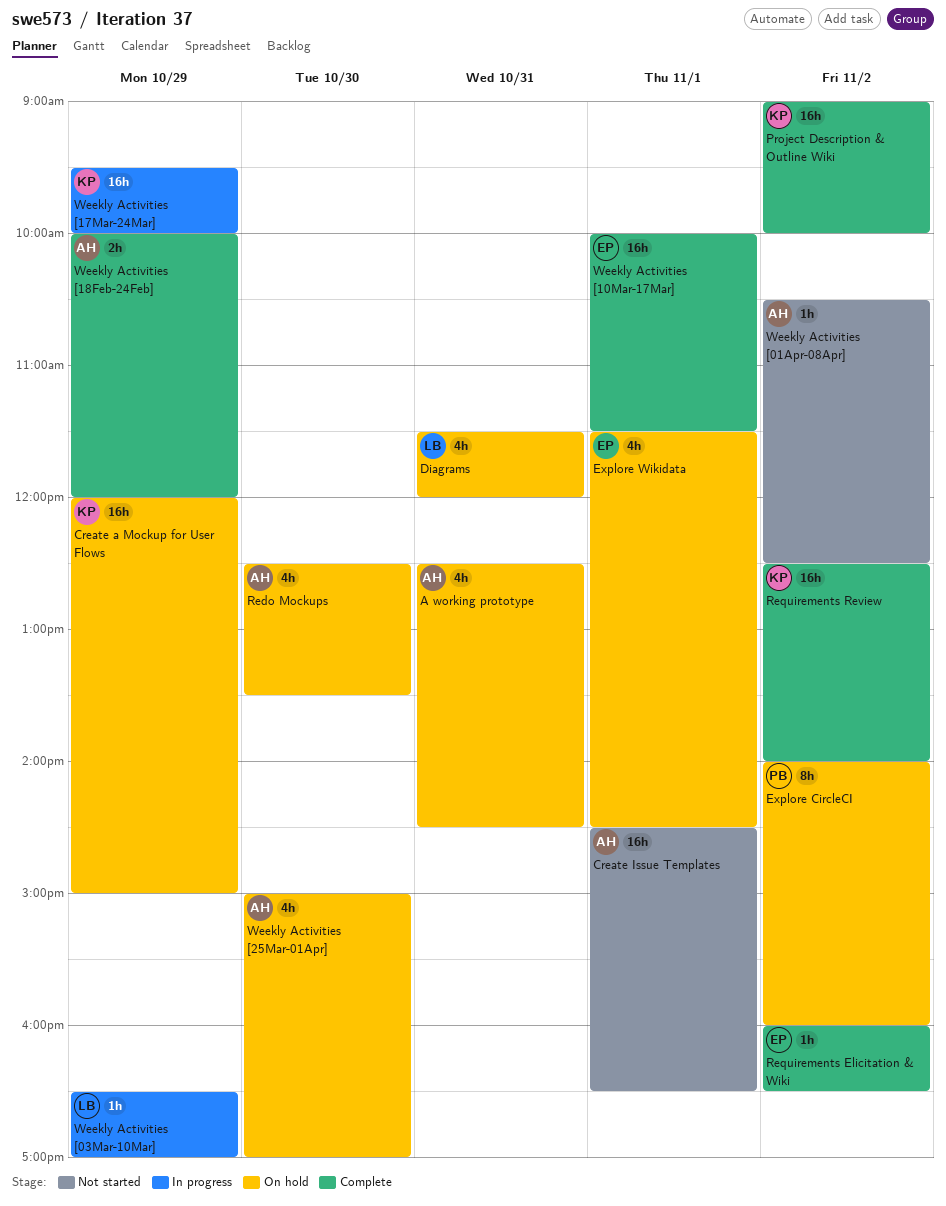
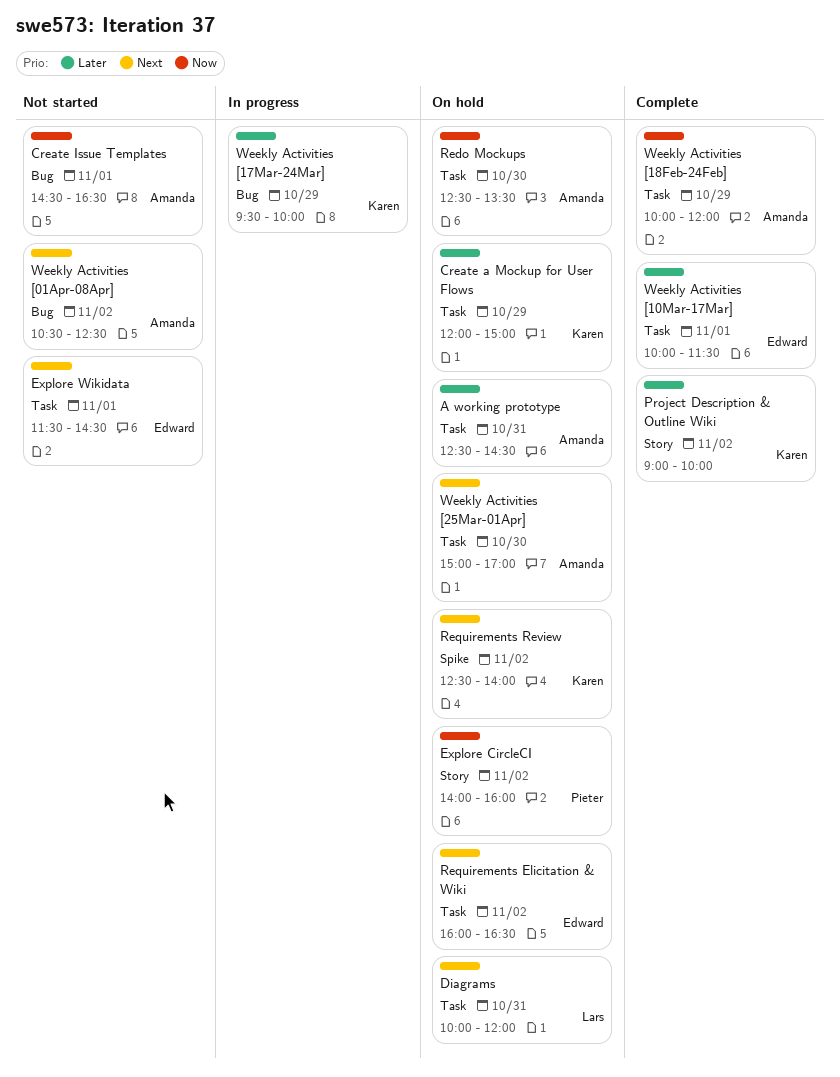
Diagrams, begins: 11:30 -> 10:00
Explore Wikidata, status: On hold -> Not started
Requirements Elicitation & Wiki, status: Complete -> On hold
Requirements Review, status: Complete -> On hold
Weekly Activities [03Mar-10Mar]: present -> none

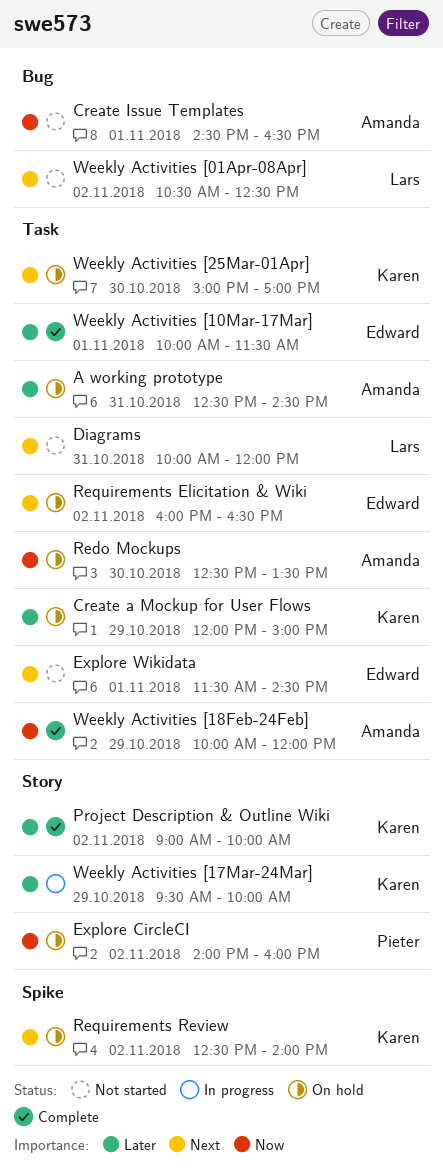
Diagrams, status: On hold -> Not started
Weekly Activities [01Apr-08Apr], owner: Amanda -> Lars
Weekly Activities [17Mar-24Mar], label: Bug -> Story
Weekly Activities [25Mar-01Apr], owner: Amanda -> Karen

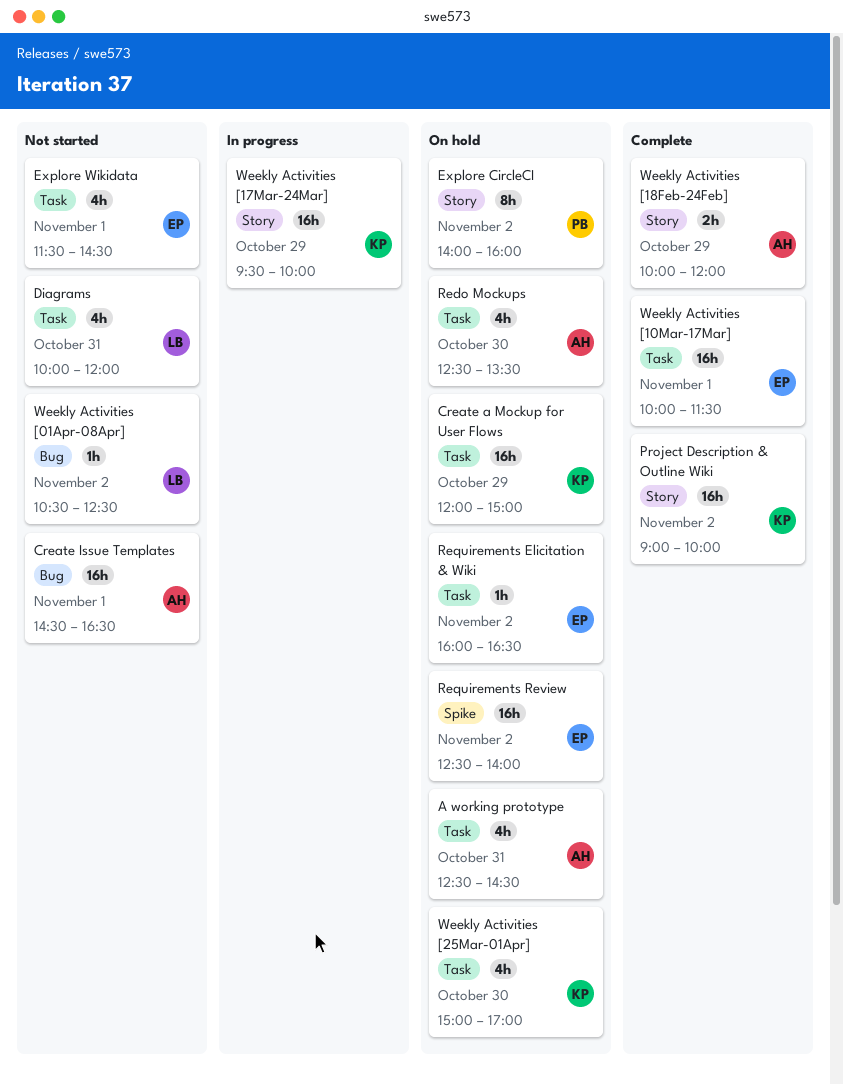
Requirements Review, owner: Karen -> Edward
Weekly Activities [18Feb-24Feb], label: Task -> Story

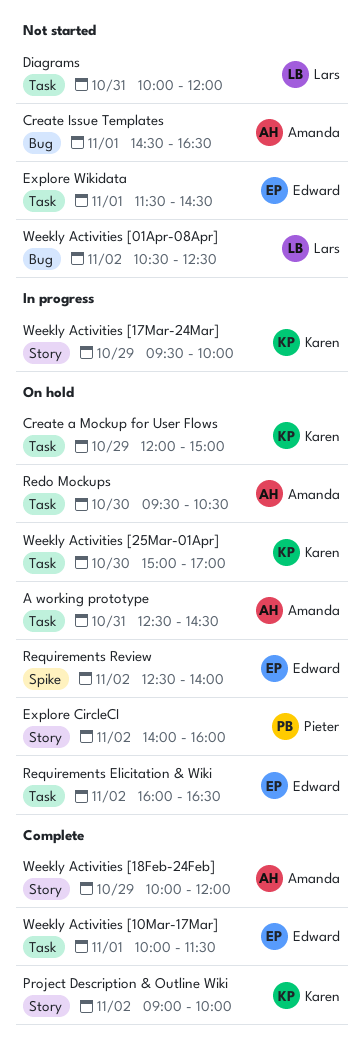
Redo Mockups, begins: 12:30 -> 09:30
Redo Mockups, ends: 13:30 -> 10:30

